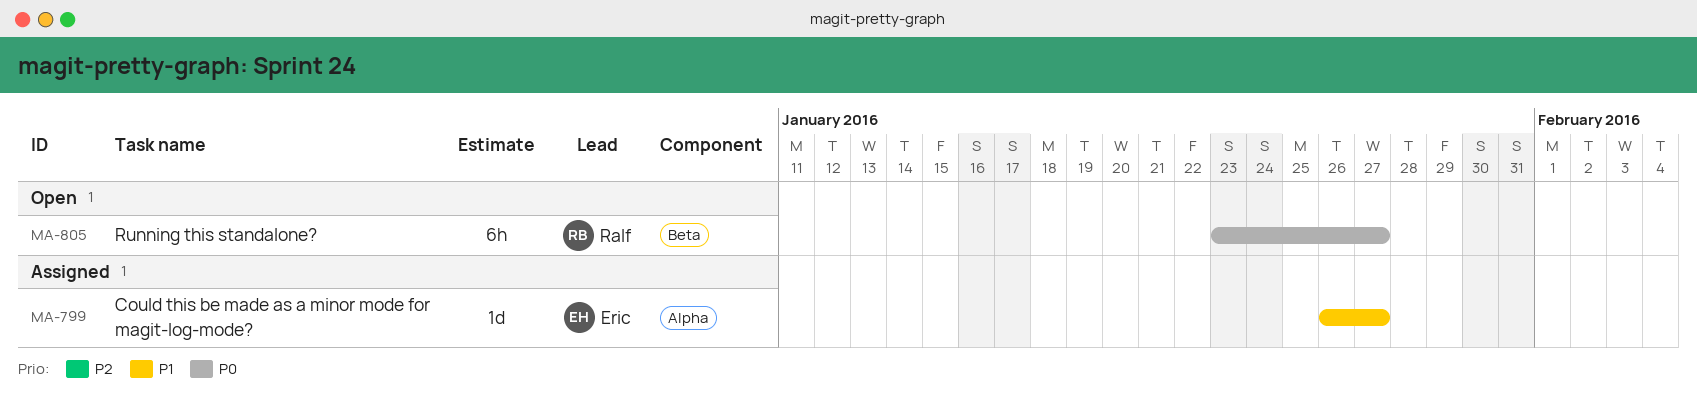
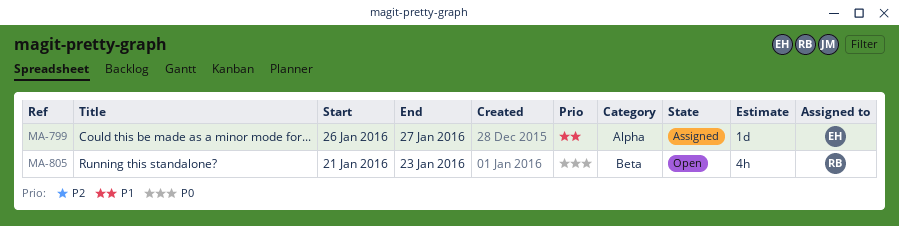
MA-805, estimate: 6h -> 4h
MA-805, start: Jan 23 -> Jan 21
MA-805, due: Jan 27 -> Jan 23

